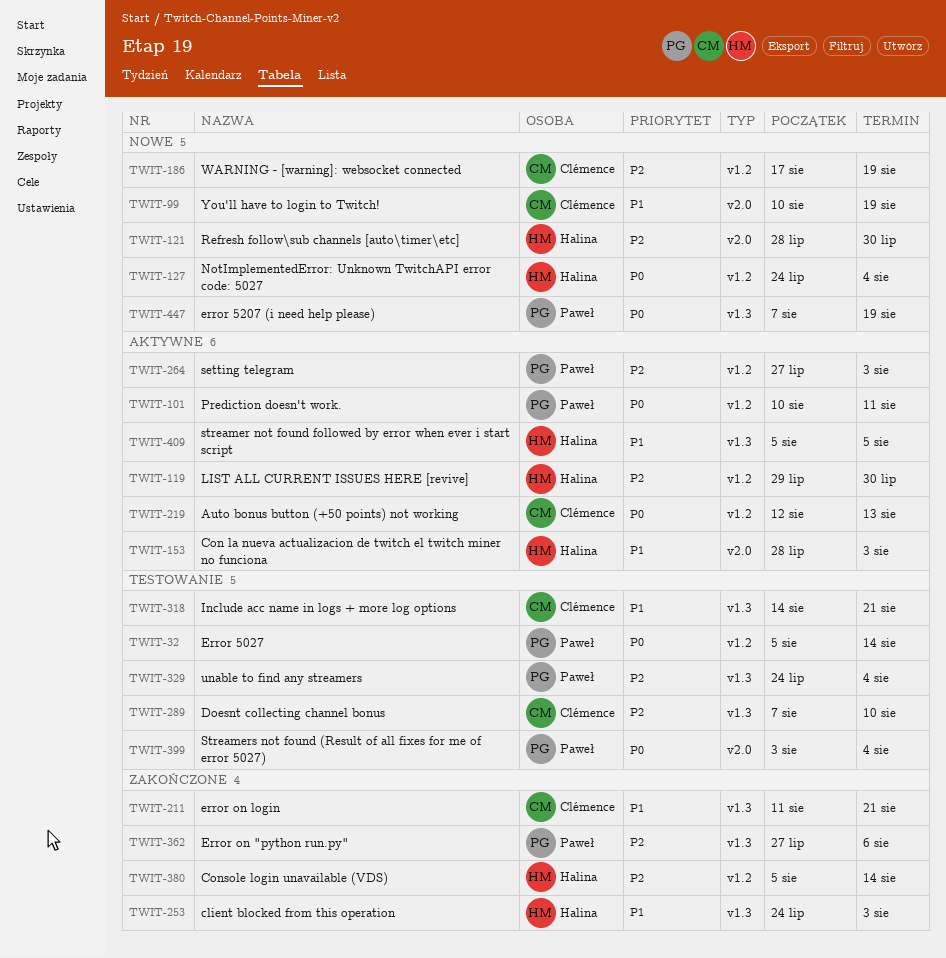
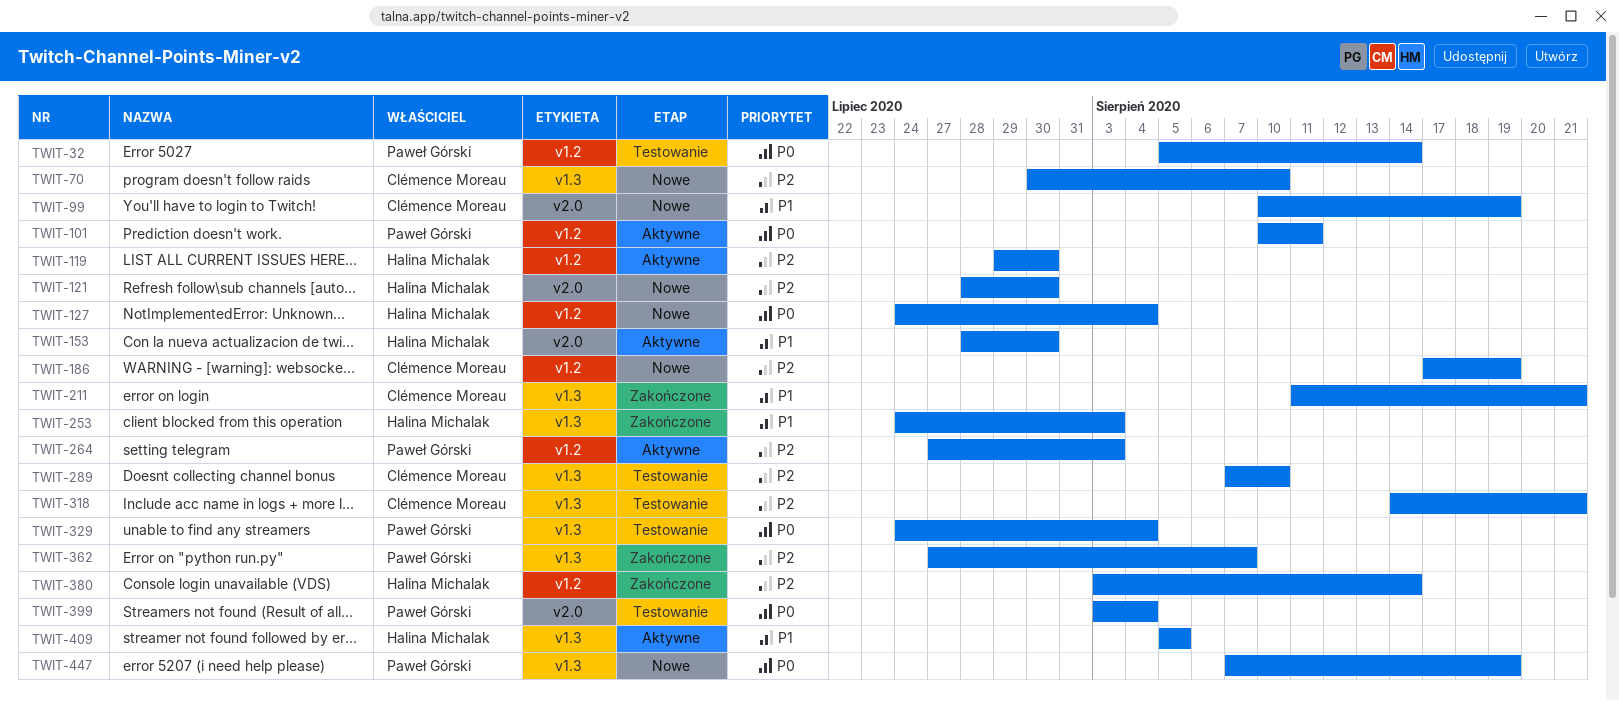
TWIT-70: none -> present
TWIT-153, due: Aug 3 -> Jul 30
TWIT-219: present -> none
TWIT-318, priority: P1 -> P2
TWIT-329, priority: P2 -> P0
TWIT-362, due: Aug 6 -> Aug 7
TWIT-380, start: Aug 5 -> Aug 3

